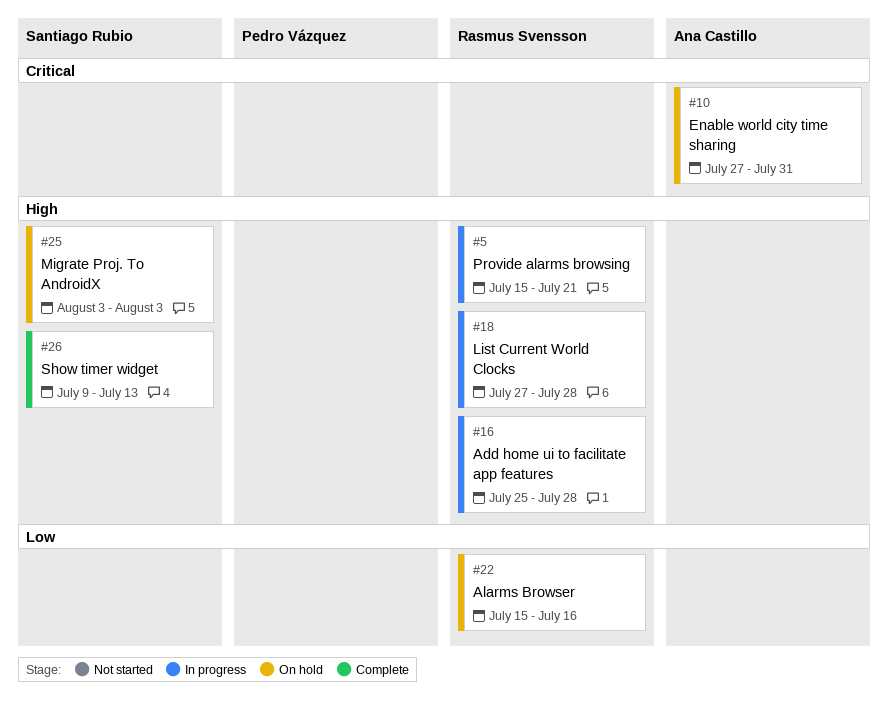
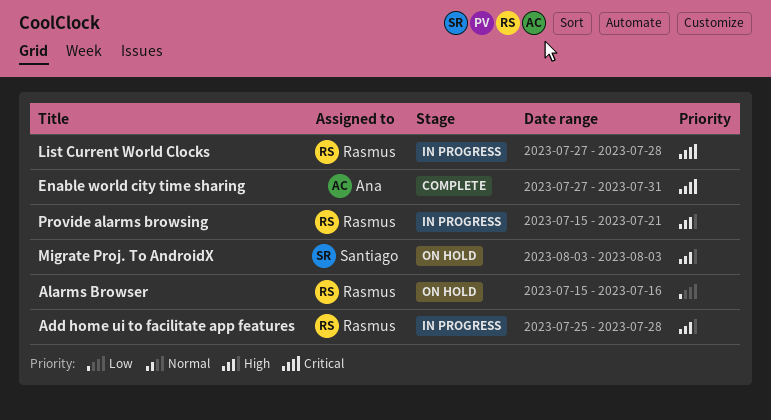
Enable world city time sharing, status: On hold -> Complete
List Current World Clocks, priority: High -> Critical
Show timer widget: present -> none

